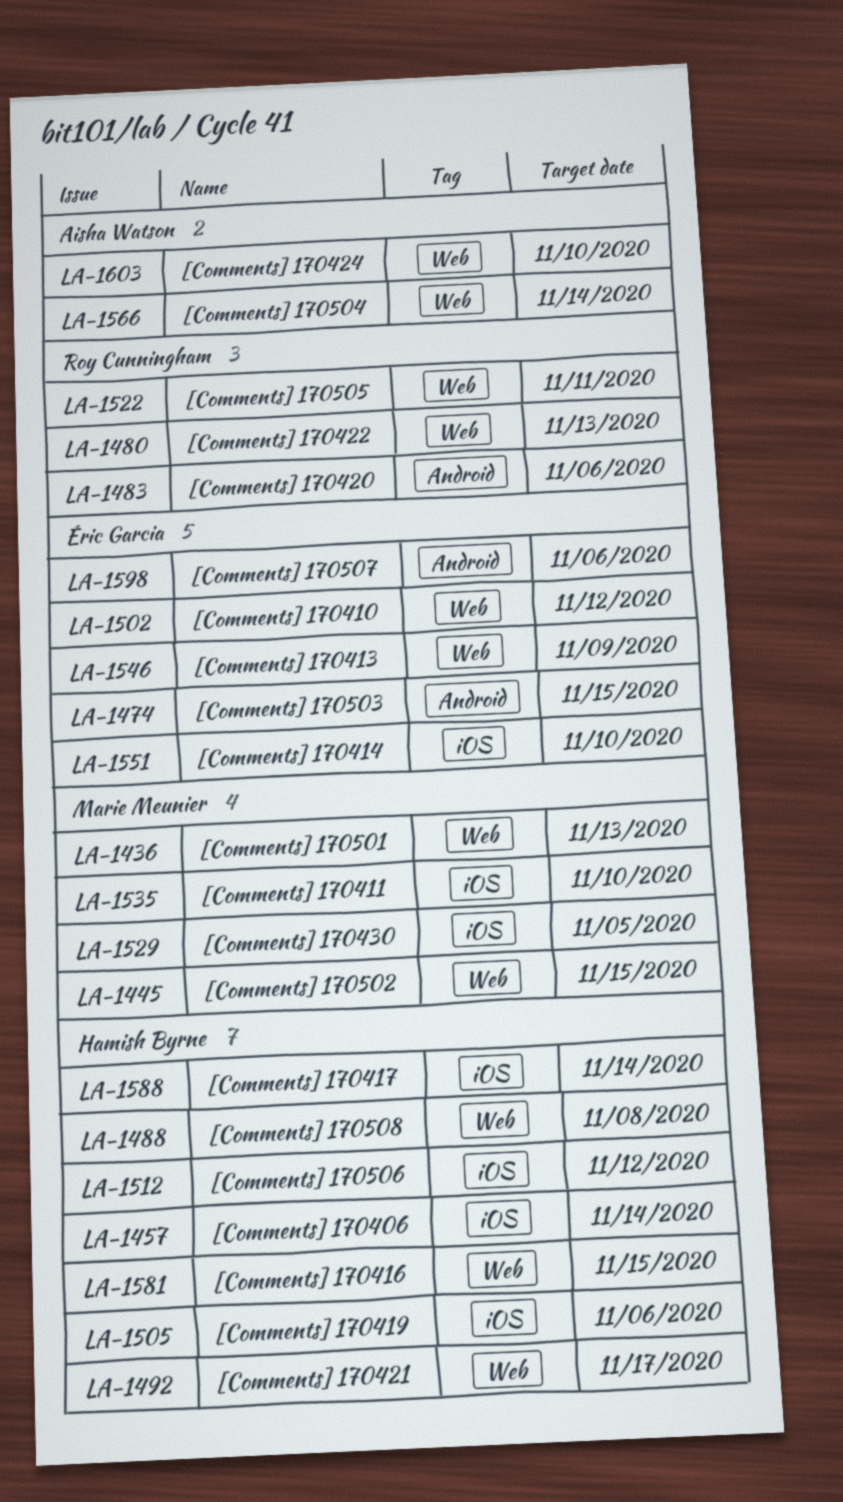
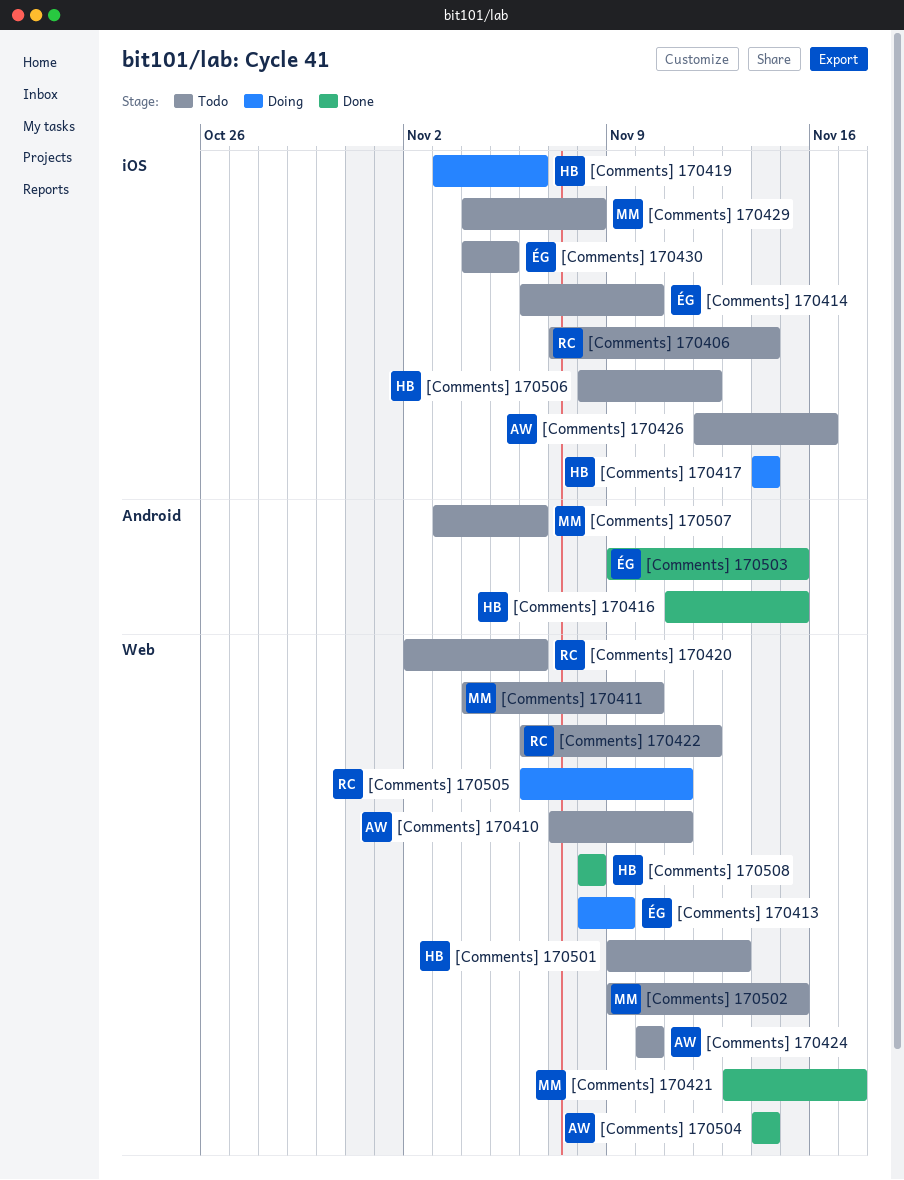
[Comments] 170406, owner: Hamish Byrne -> Roy Cunningham
[Comments] 170410, owner: Éric Garcia -> Aisha Watson
[Comments] 170410, due: Nov 12 -> Nov 11
[Comments] 170411, label: iOS -> Web
[Comments] 170416, label: Web -> Android
[Comments] 170420, label: Android -> Web
[Comments] 170421, owner: Hamish Byrne -> Marie Meunier
[Comments] 170422, due: Nov 13 -> Nov 12
[Comments] 170426: none -> present
[Comments] 170429: none -> present
[Comments] 170430, owner: Marie Meunier -> Éric Garcia
[Comments] 170501, owner: Marie Meunier -> Hamish Byrne
[Comments] 170507, owner: Éric Garcia -> Marie Meunier

